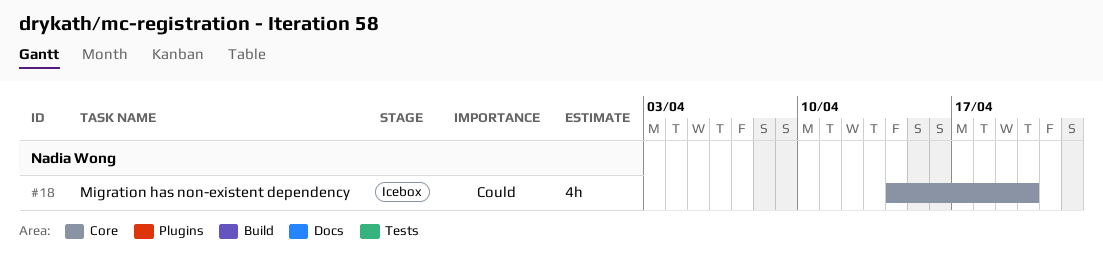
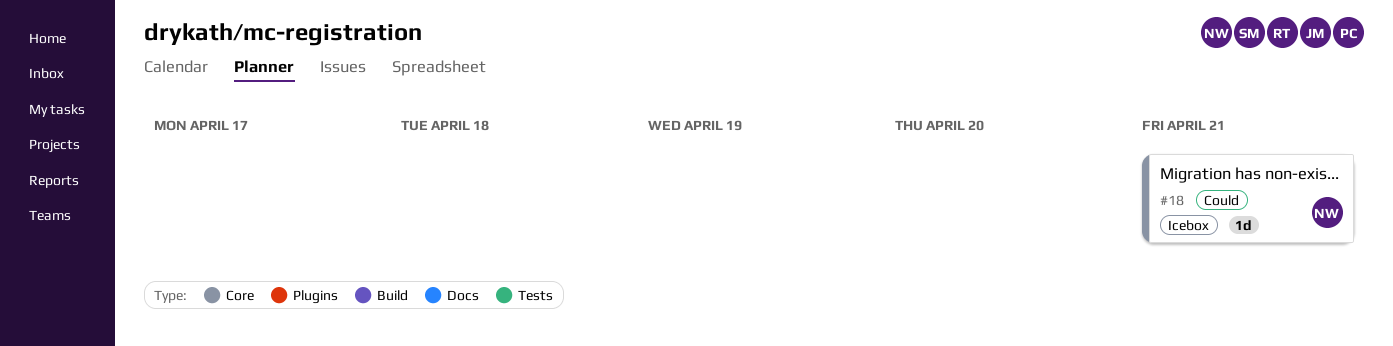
#18, estimate: 4h -> 1d
#18, due: Apr 20 -> Apr 21

